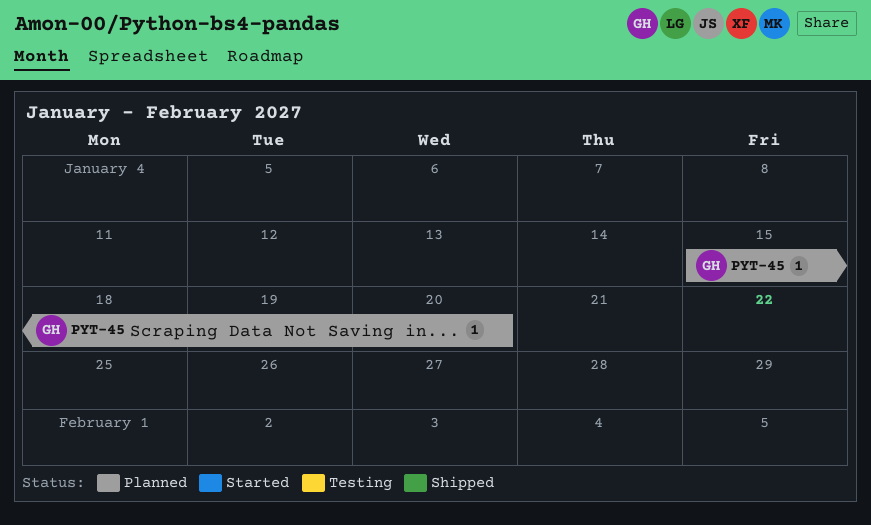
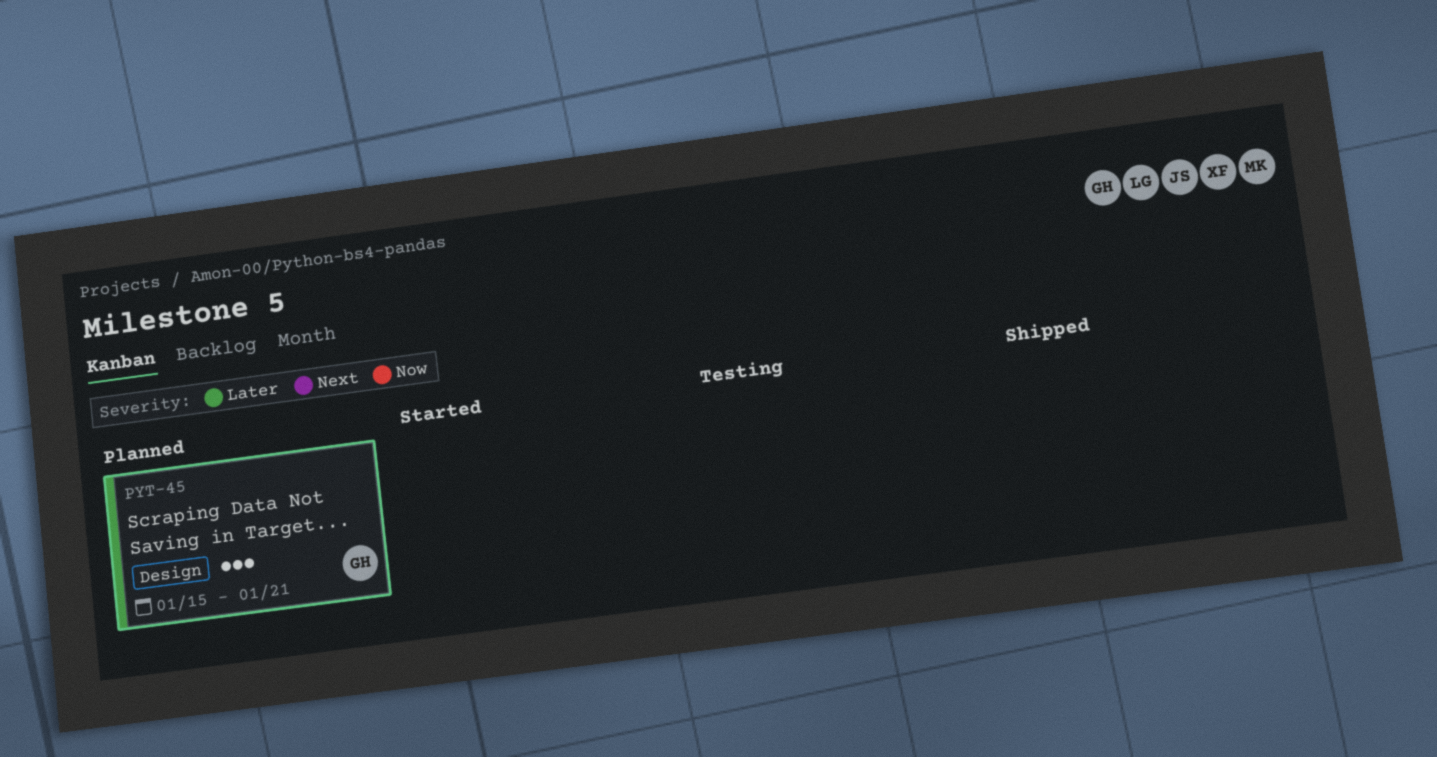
PYT-45, estimate: 1 -> 3
PYT-45, due: Jan 20 -> Jan 21

